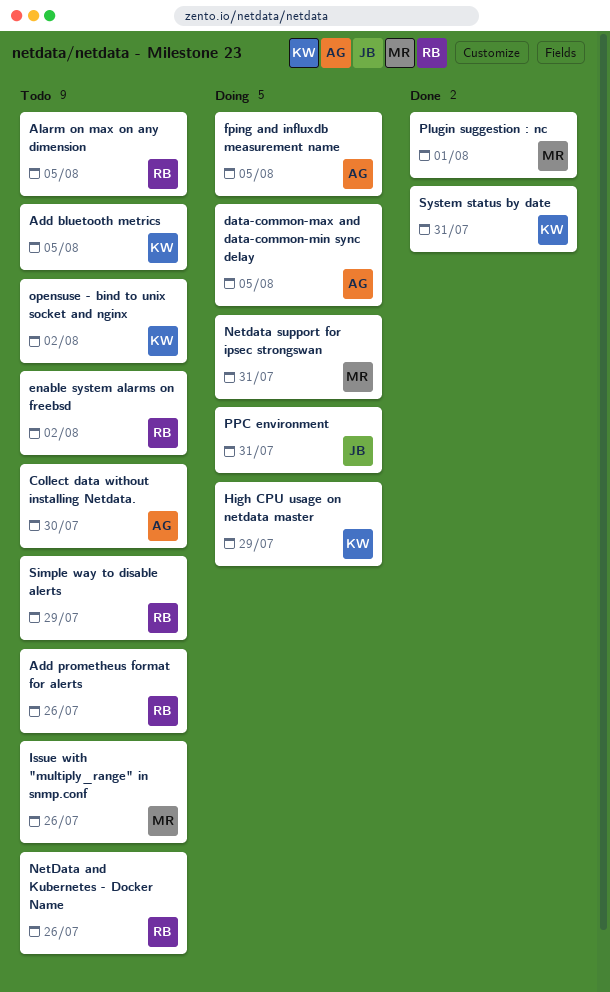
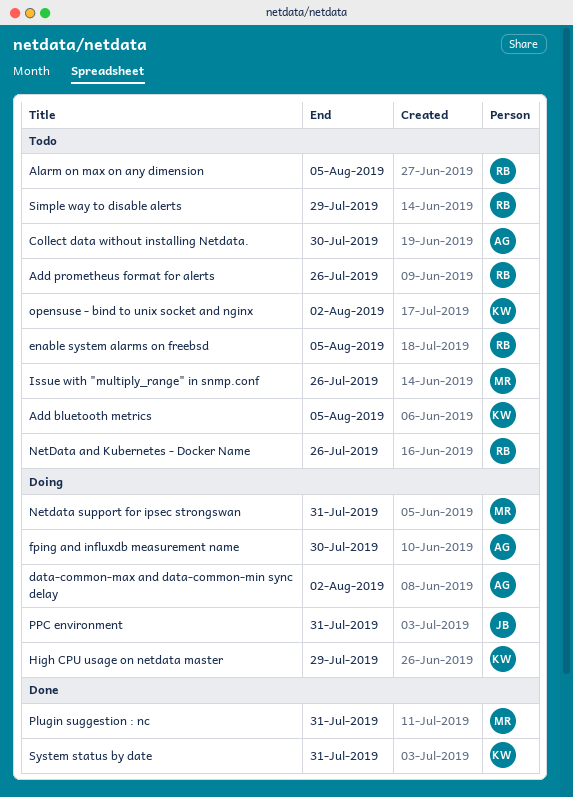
data-common-max and data-common-min sync delay, due: Aug 5 -> Aug 2
enable system alarms on freebsd, due: Aug 2 -> Aug 5
fping and influxdb measurement name, due: Aug 5 -> Jul 30
Plugin suggestion : nc, due: Aug 1 -> Jul 31

